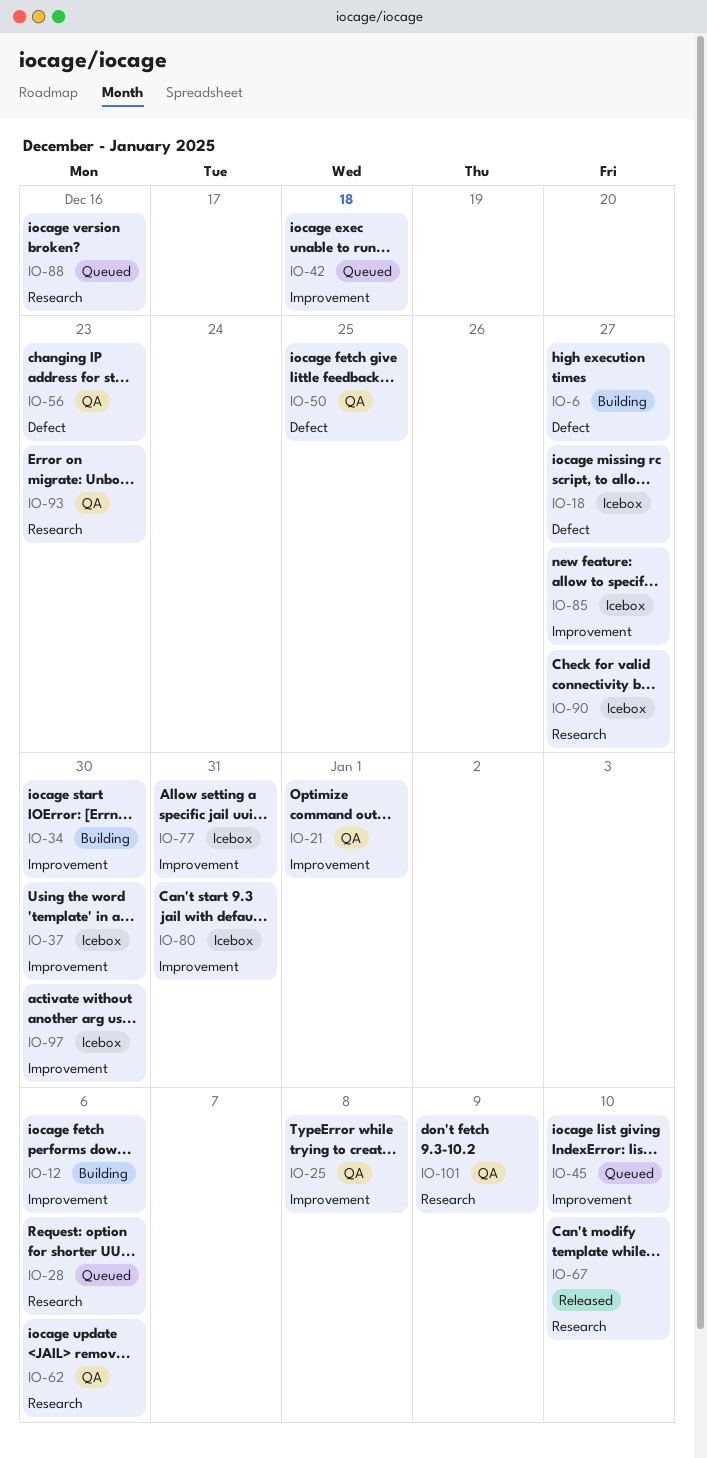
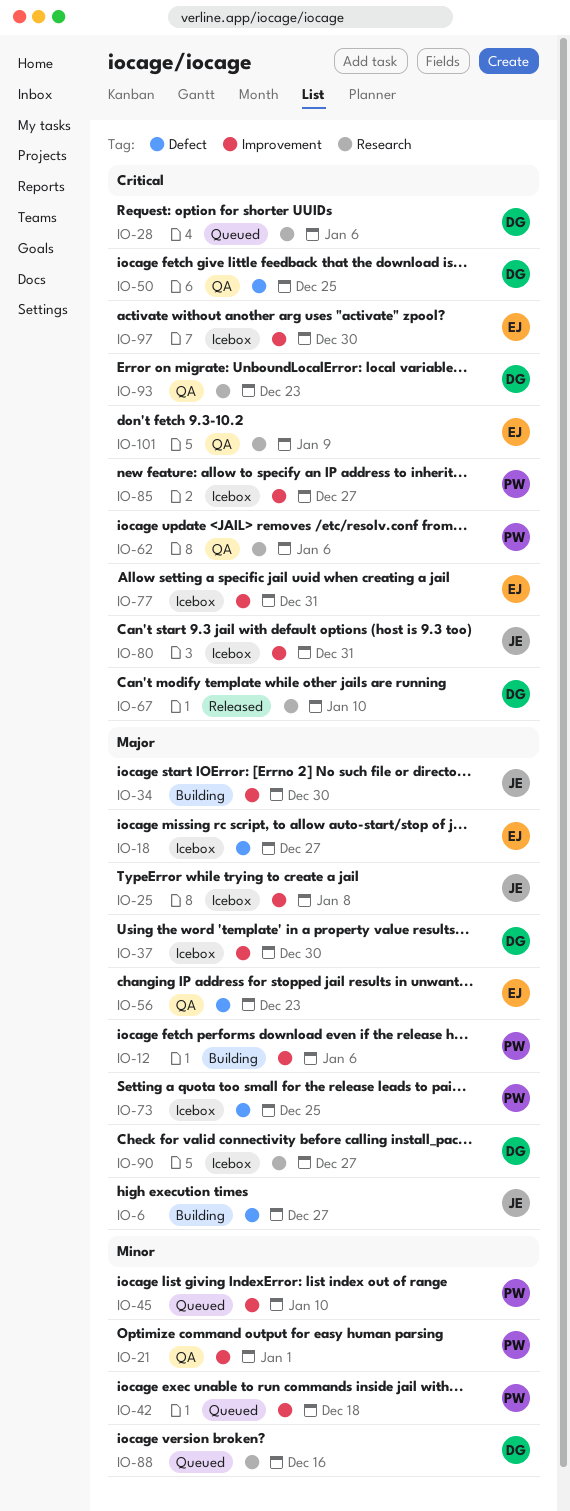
IO-25, status: QA -> Icebox
IO-73: none -> present

